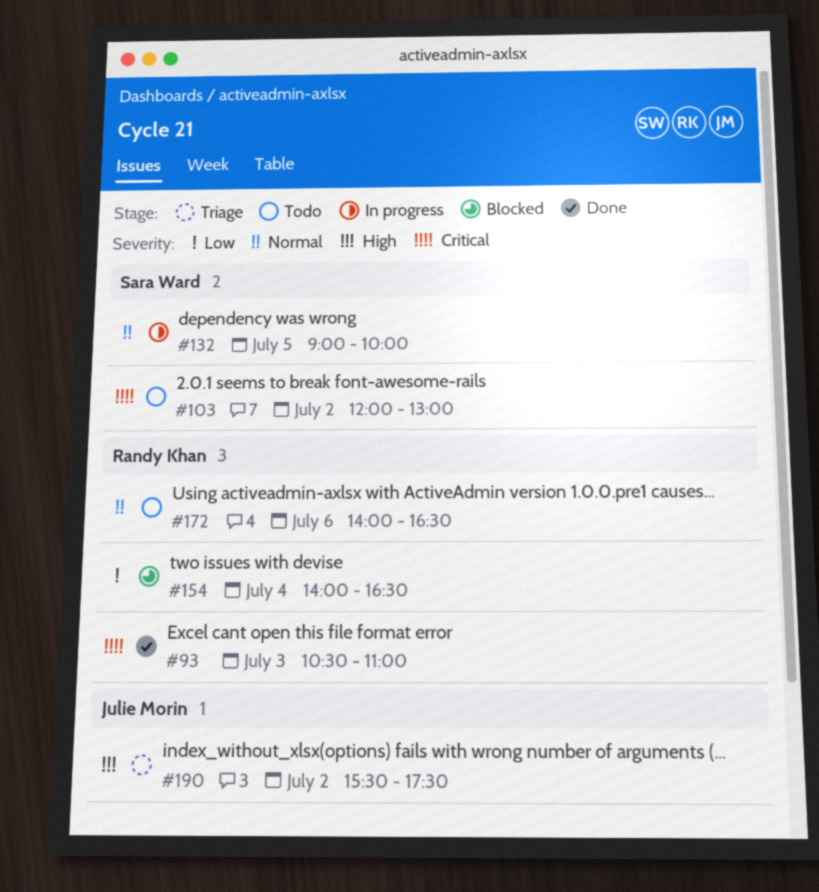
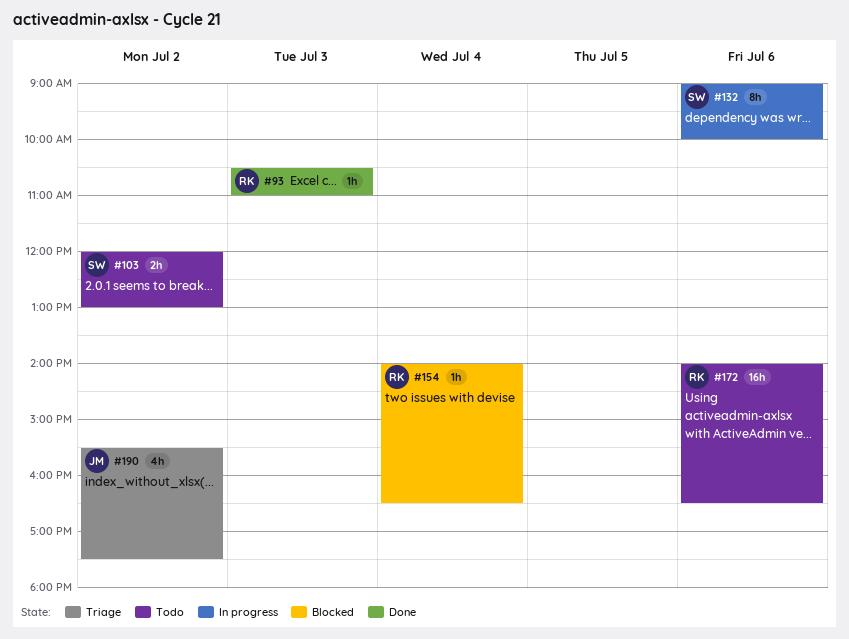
#132, day: Jul 5 -> Jul 6

